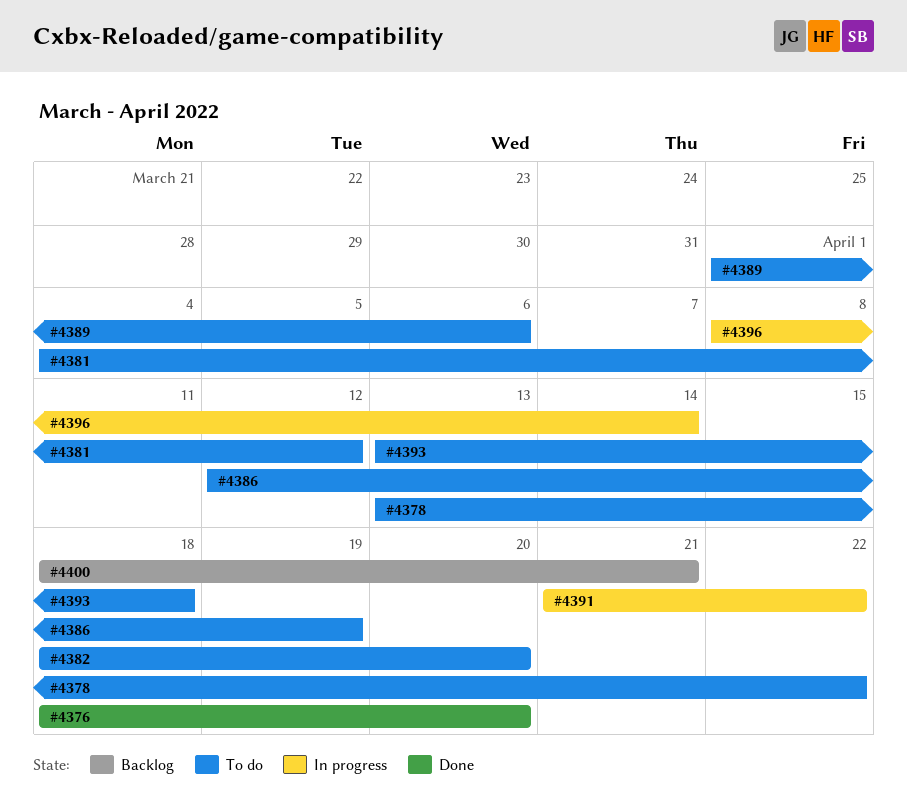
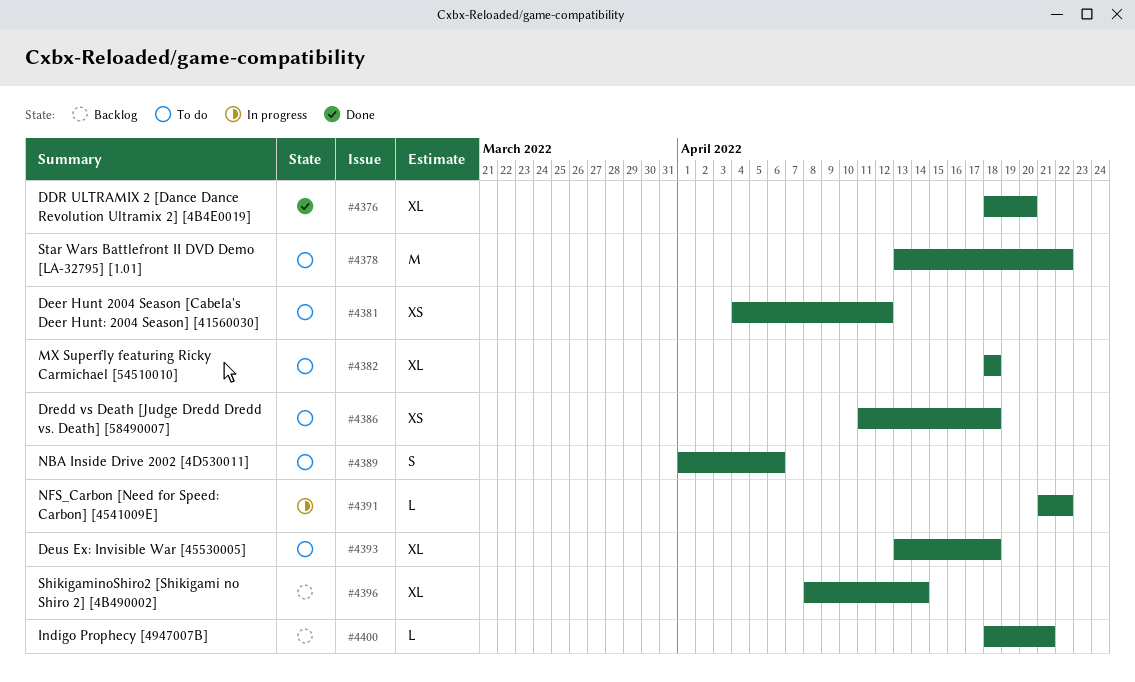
#4382, due: Apr 20 -> Apr 18
#4386, start: Apr 12 -> Apr 11
#4386, due: Apr 19 -> Apr 18
#4396, status: In progress -> Backlog

